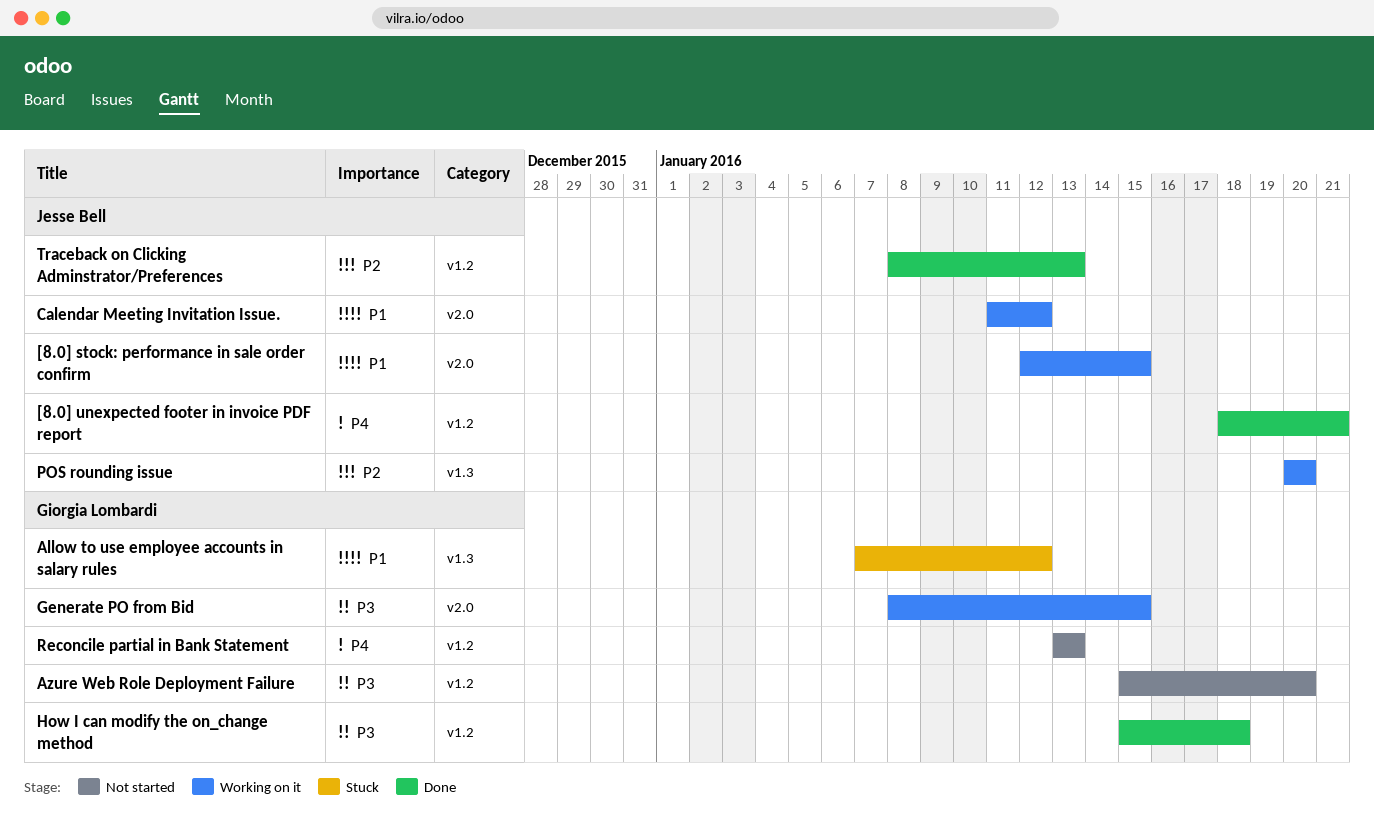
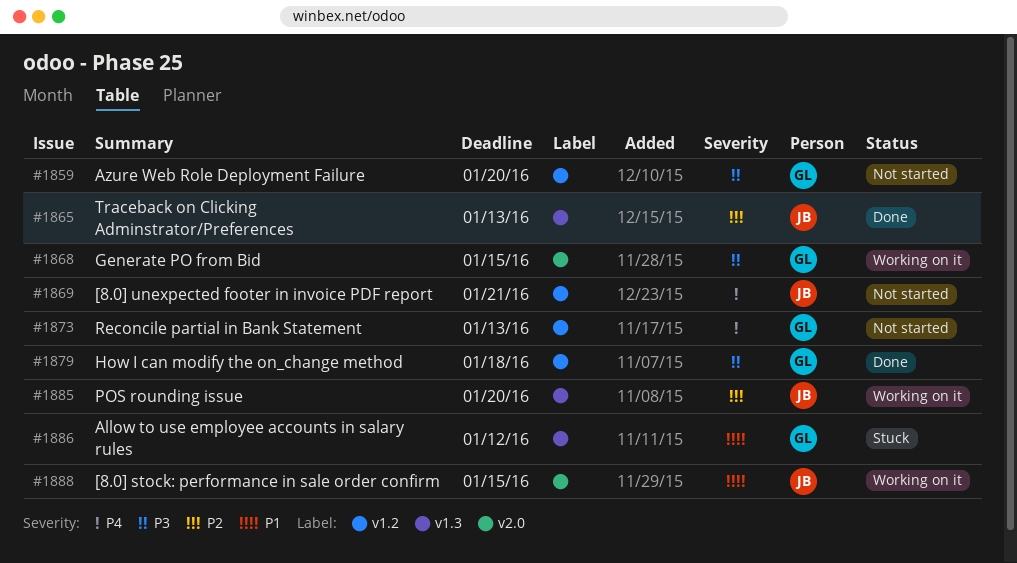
[8.0] unexpected footer in invoice PDF report, status: Done -> Not started
Calendar Meeting Invitation Issue.: present -> none
Traceback on Clicking Adminstrator/Preferences, label: v1.2 -> v1.3

